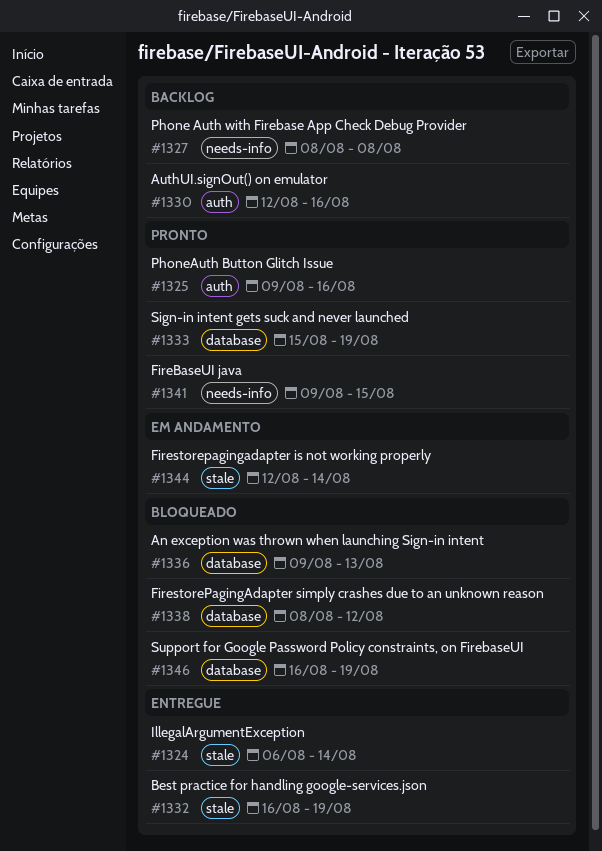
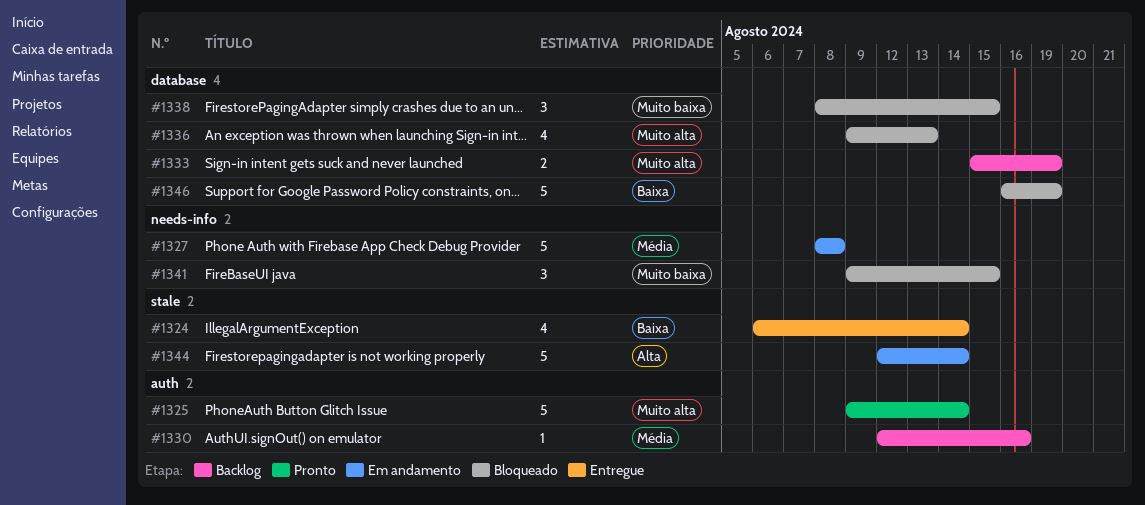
#1325, due: Aug 16 -> Aug 14
#1327, status: Backlog -> Em andamento
#1332: present -> none
#1333, status: Pronto -> Backlog
#1338, due: Aug 12 -> Aug 15
#1341, status: Pronto -> Bloqueado

